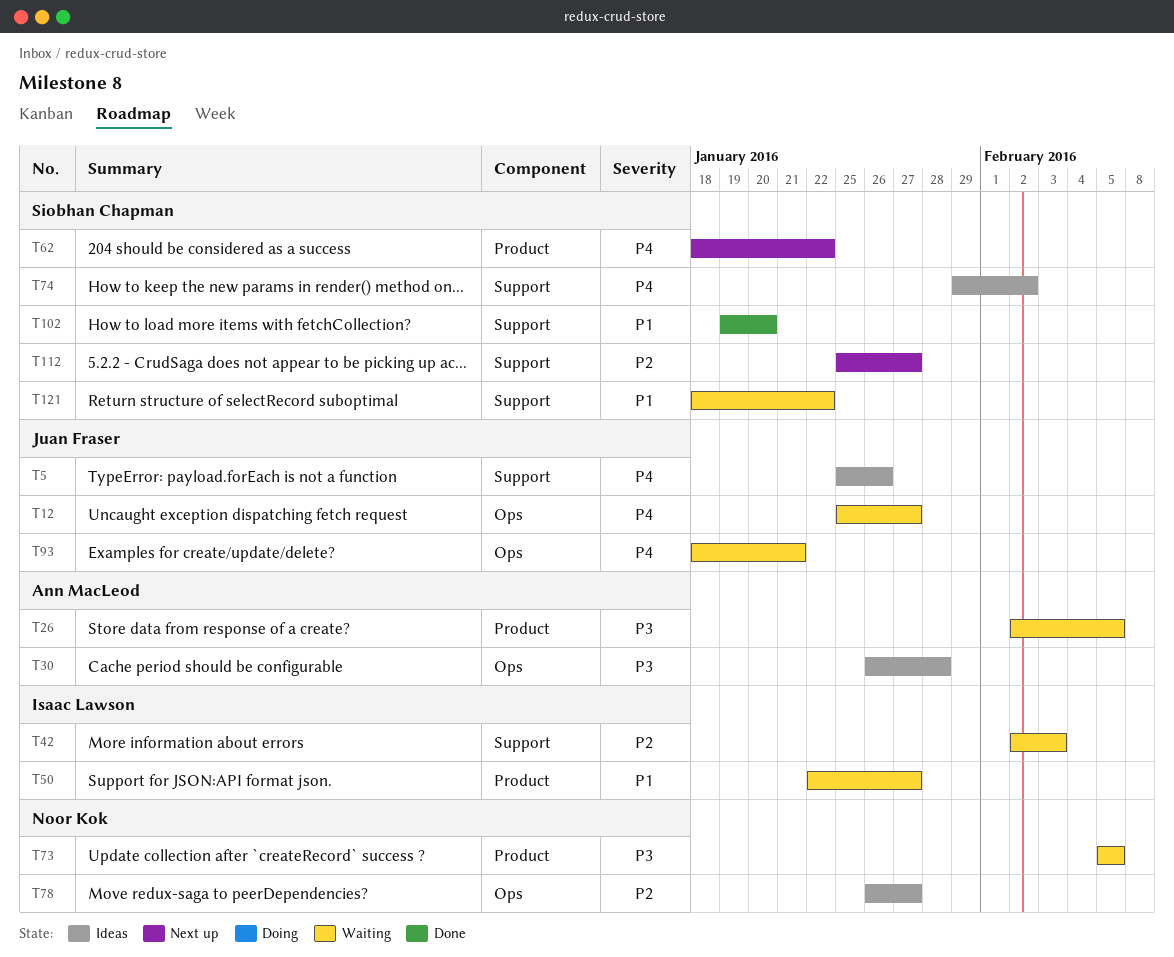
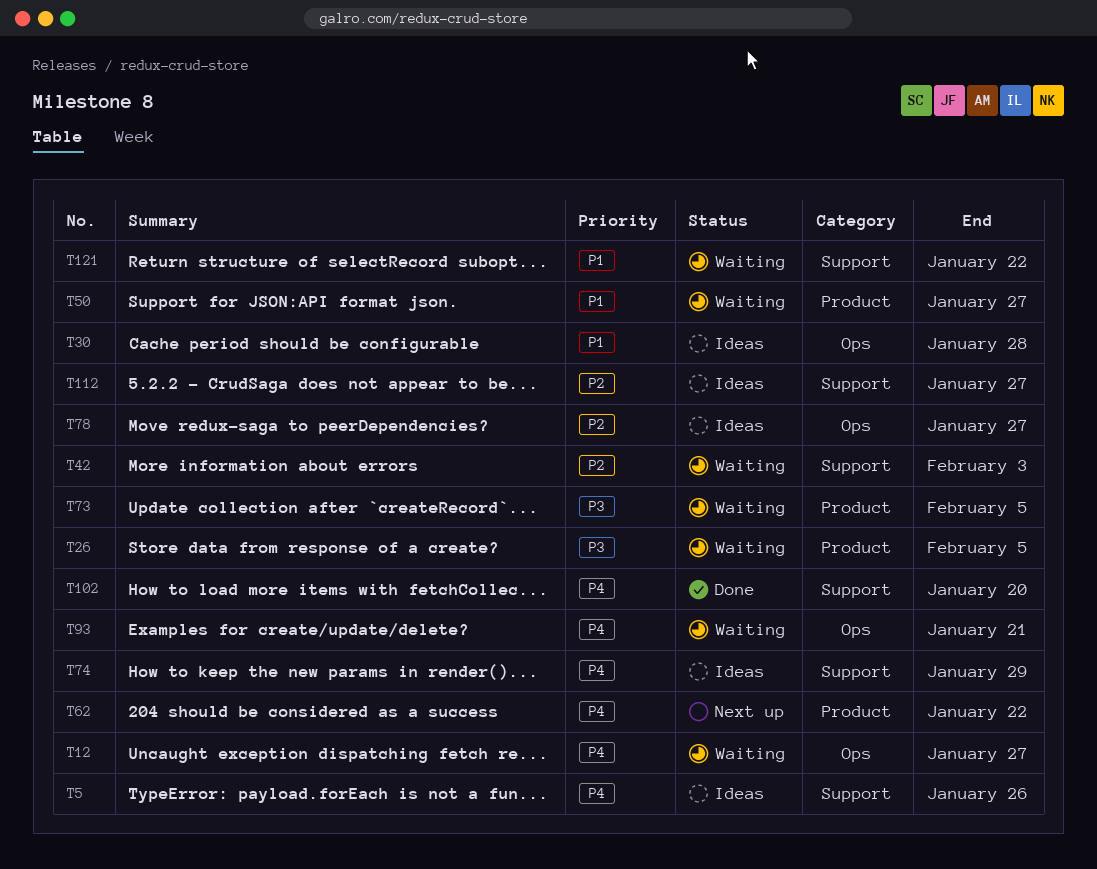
T30, priority: P3 -> P1
T74, due: Feb 2 -> Jan 29
T102, priority: P1 -> P4
T112, status: Next up -> Ideas

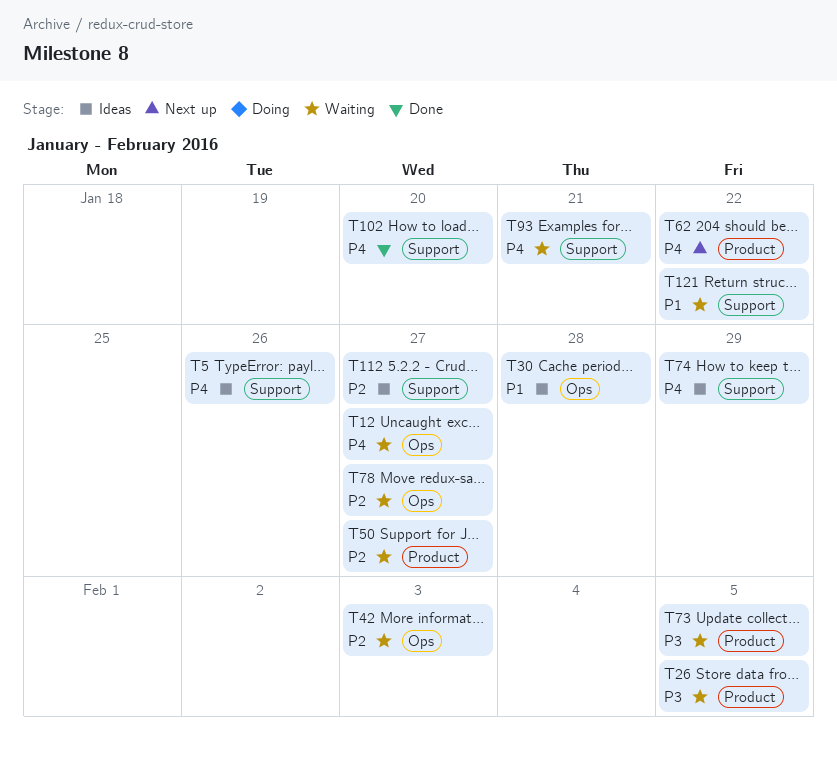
T42, label: Support -> Ops
T50, priority: P1 -> P2
T78, status: Ideas -> Waiting
T93, label: Ops -> Support

